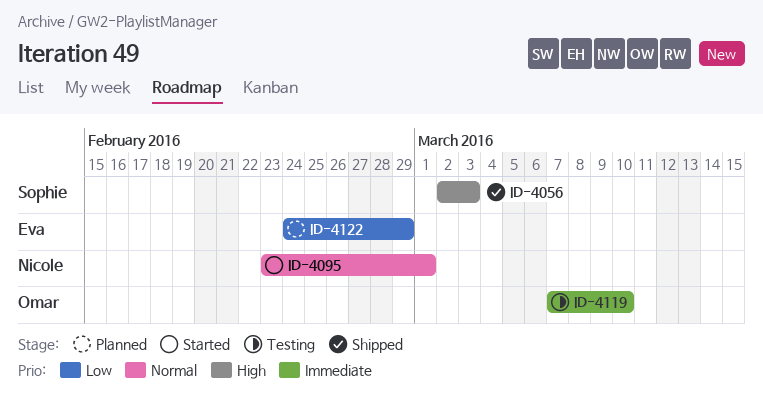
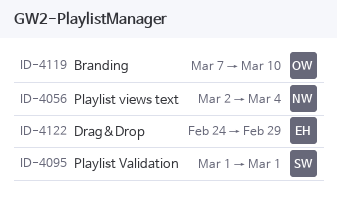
ID-4056, owner: Sophie -> Nicole
ID-4056, due: Mar 3 -> Mar 4
ID-4095, owner: Nicole -> Sophie
ID-4095, start: Feb 23 -> Mar 1

